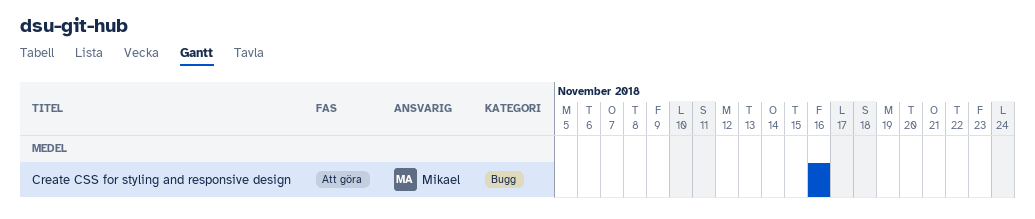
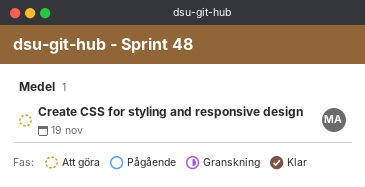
Create CSS for styling and responsive design, due: Nov 16 -> Nov 19

